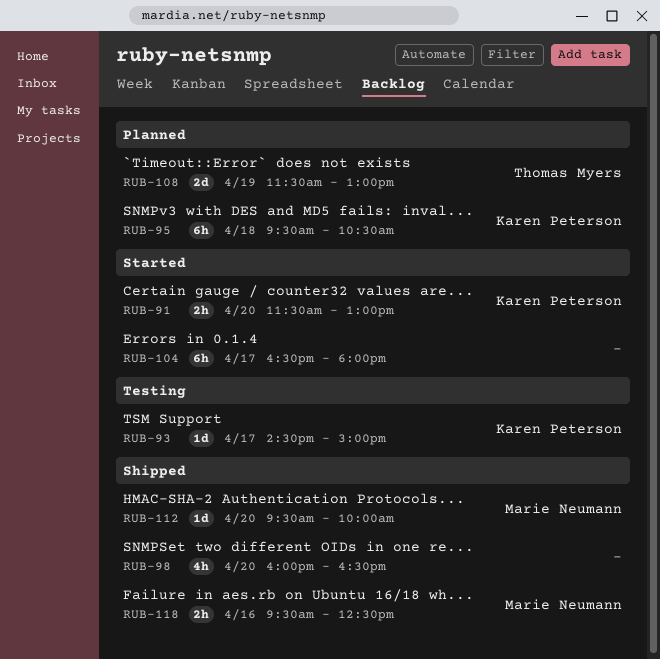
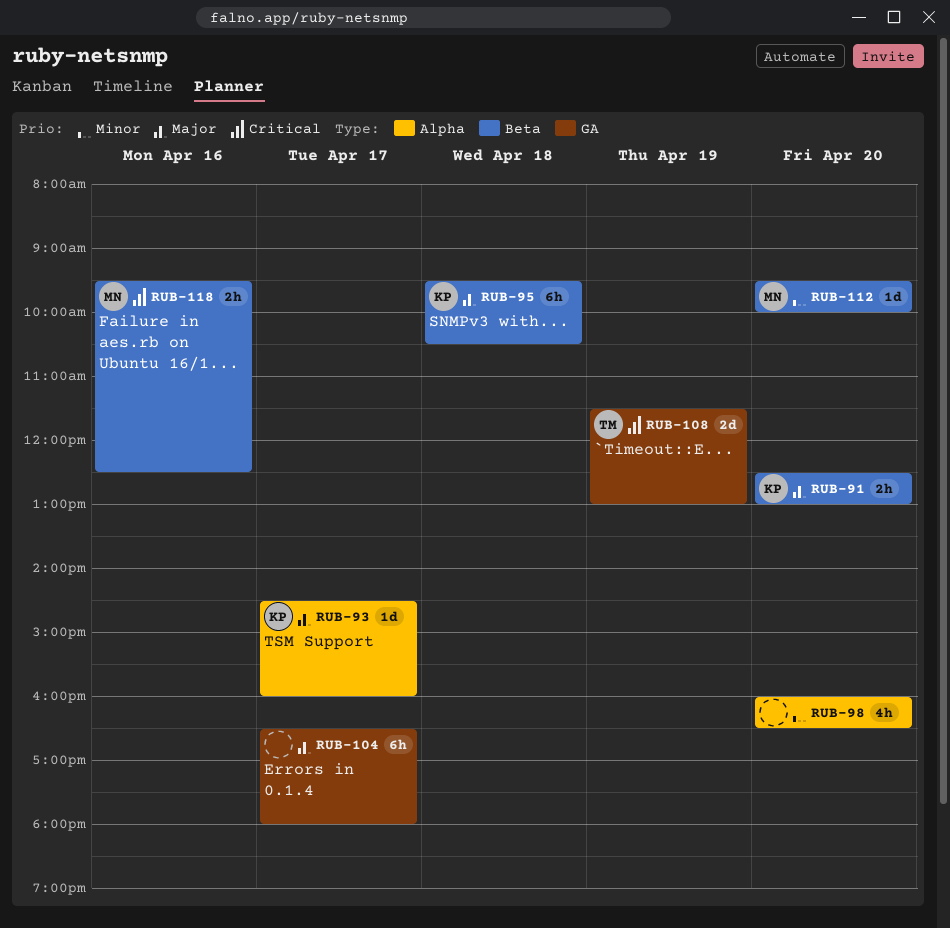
RUB-91, begins: 11:30 -> 12:30
RUB-93, ends: 15:00 -> 16:00

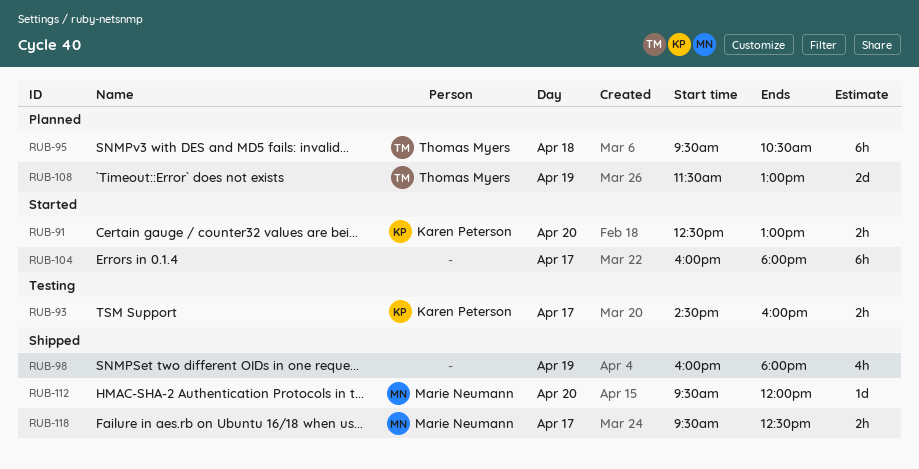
RUB-93, estimate: 1d -> 2h
RUB-95, owner: Karen Peterson -> Thomas Myers
RUB-98, day: Apr 20 -> Apr 19
RUB-98, ends: 16:30 -> 18:00
RUB-104, begins: 16:30 -> 16:00
RUB-112, ends: 10:00 -> 12:00
RUB-118, day: Apr 16 -> Apr 17

